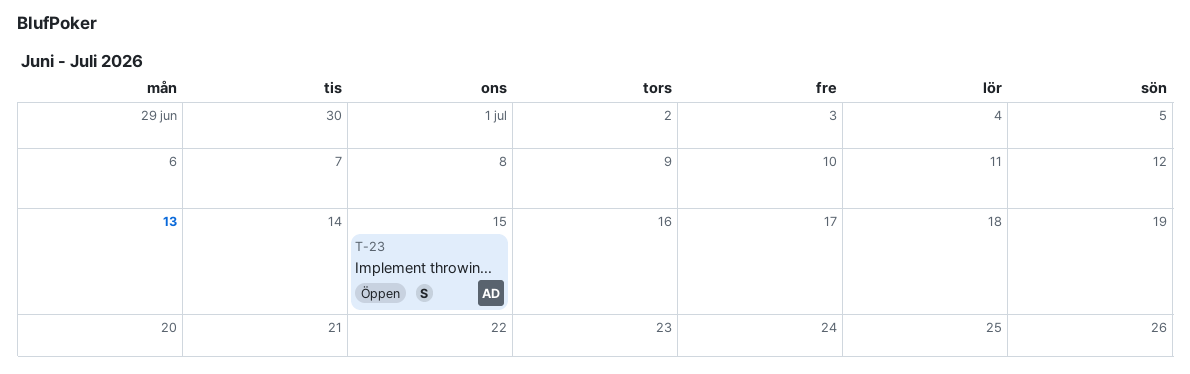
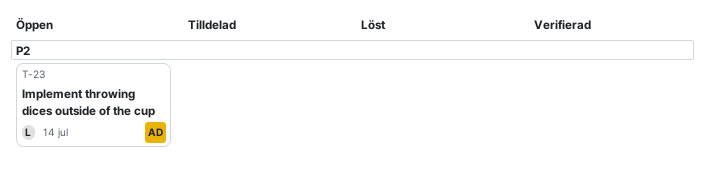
T-23, estimate: S -> L
T-23, due: Jul 15 -> Jul 14

